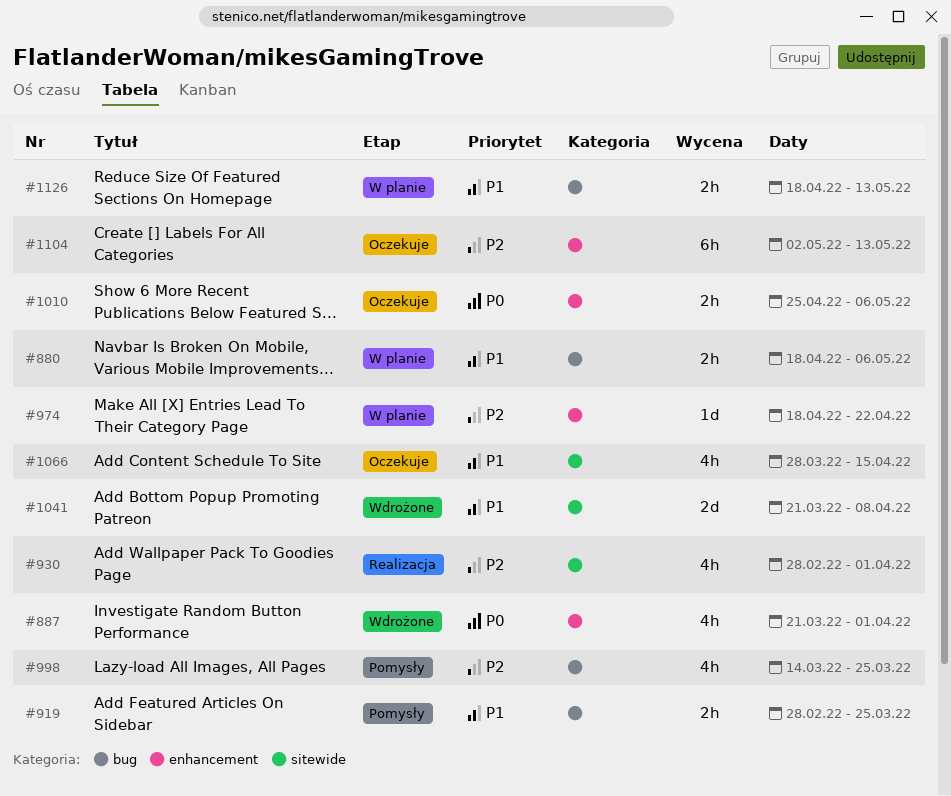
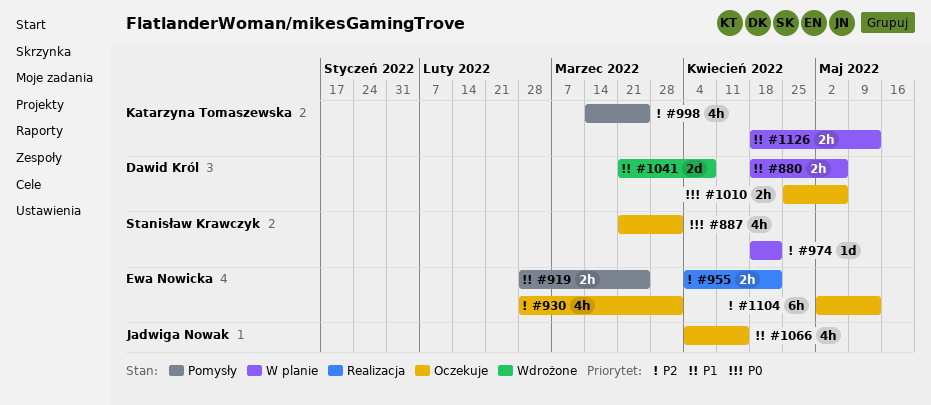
#887, status: Wdrożone -> Oczekuje
#930, status: Realizacja -> Oczekuje
#955: none -> present
#1066, start: Mar 28 -> Apr 4

